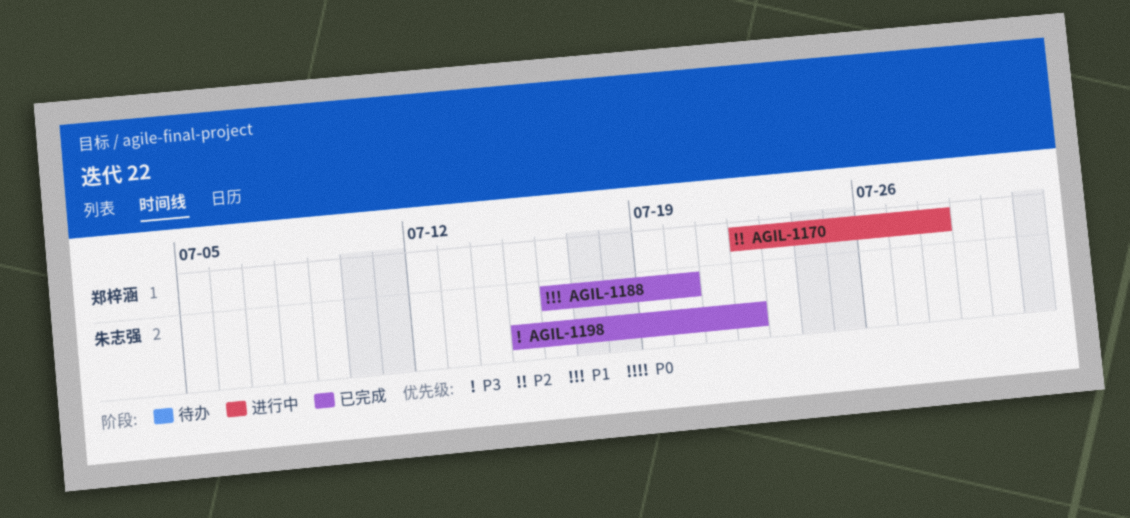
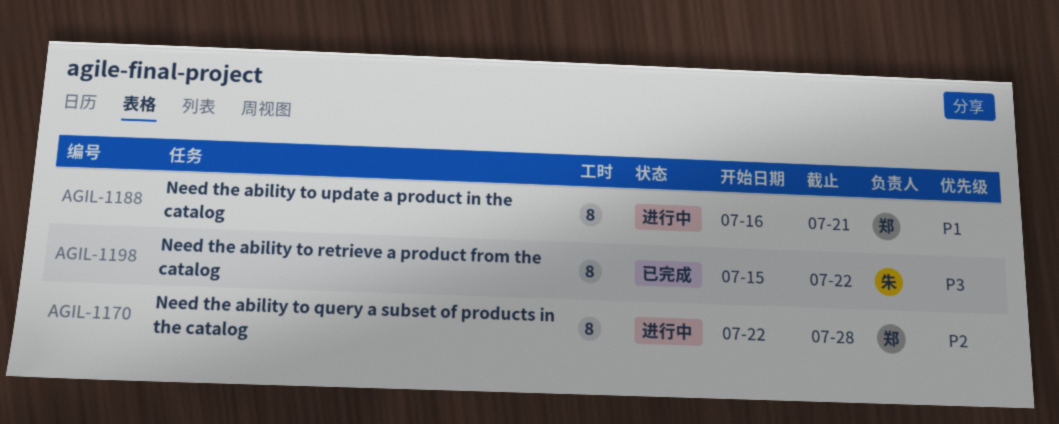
AGIL-1188, status: 已完成 -> 进行中
AGIL-1188, owner: 朱志强 -> 郑梓涵
AGIL-1188, due: Jul 20 -> Jul 21

